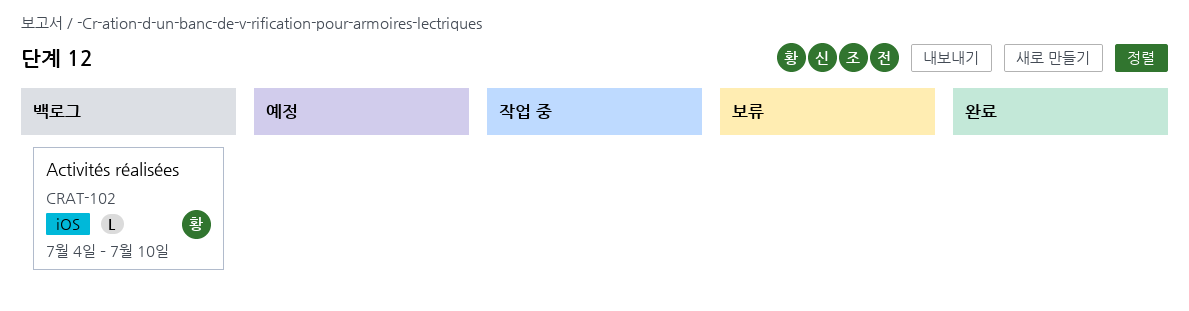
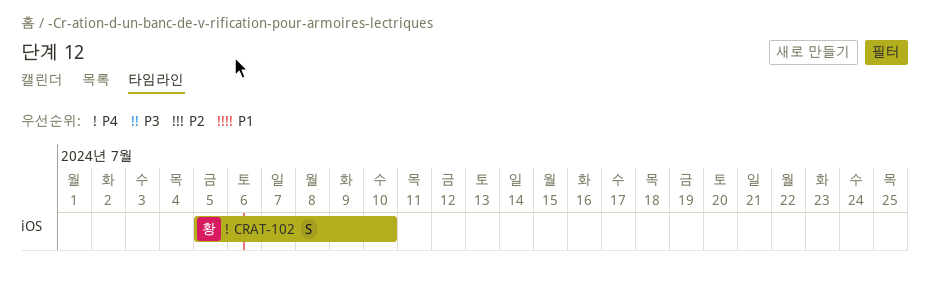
CRAT-102, estimate: L -> S
CRAT-102, start: Jul 4 -> Jul 5

